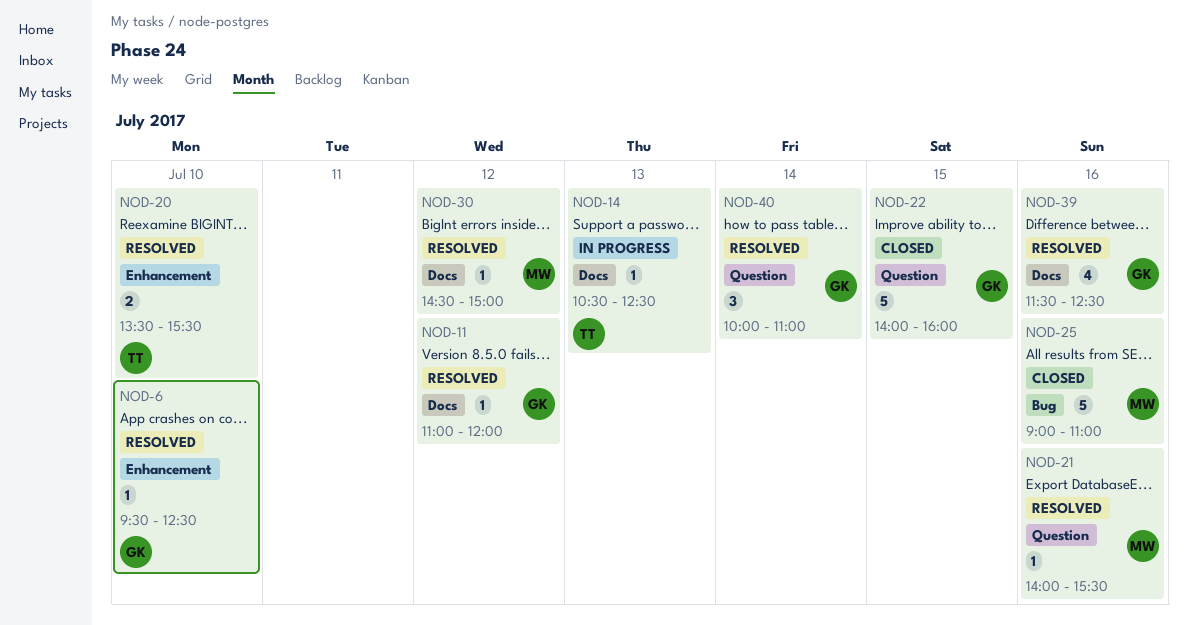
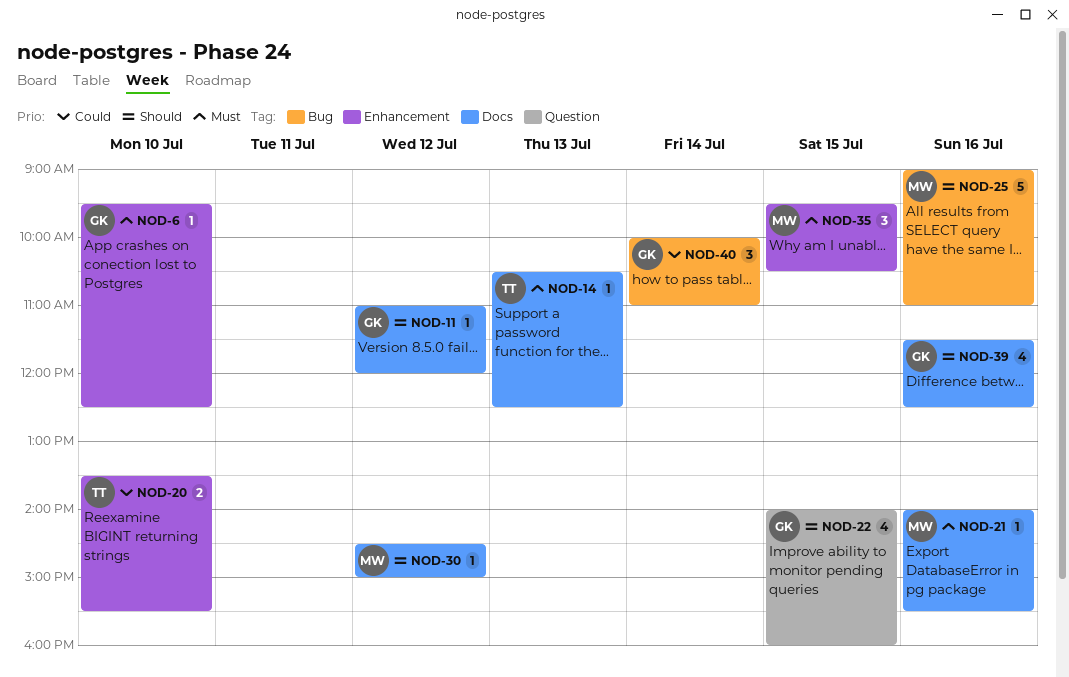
NOD-21, label: Question -> Docs
NOD-22, estimate: 5 -> 4
NOD-35: none -> present
NOD-40, label: Question -> Bug

